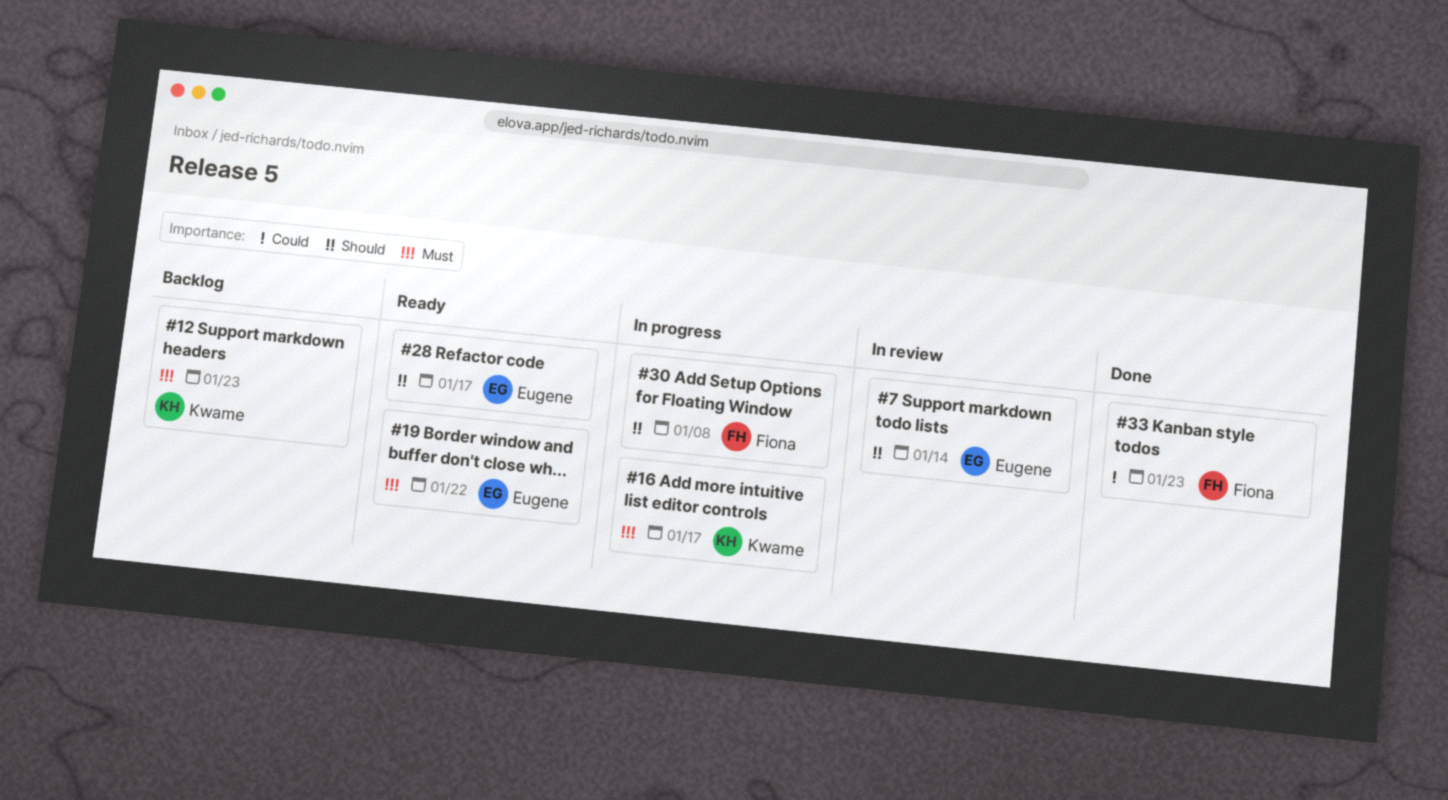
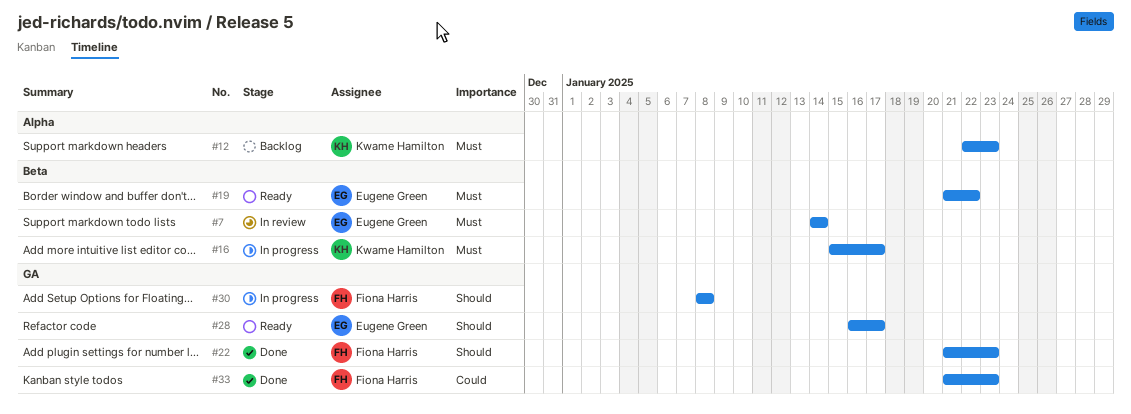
#7, priority: Should -> Must
#22: none -> present

